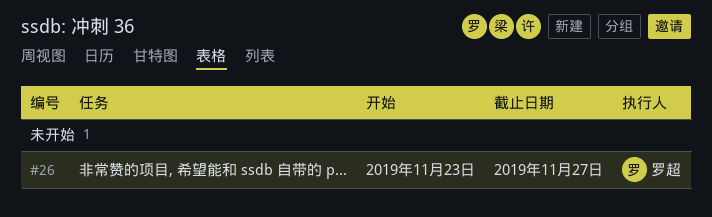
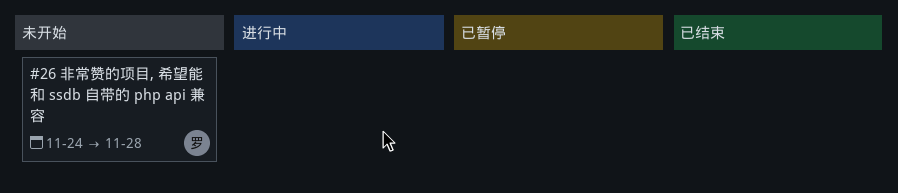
#26, start: Nov 23 -> Nov 24
#26, due: Nov 27 -> Nov 28

